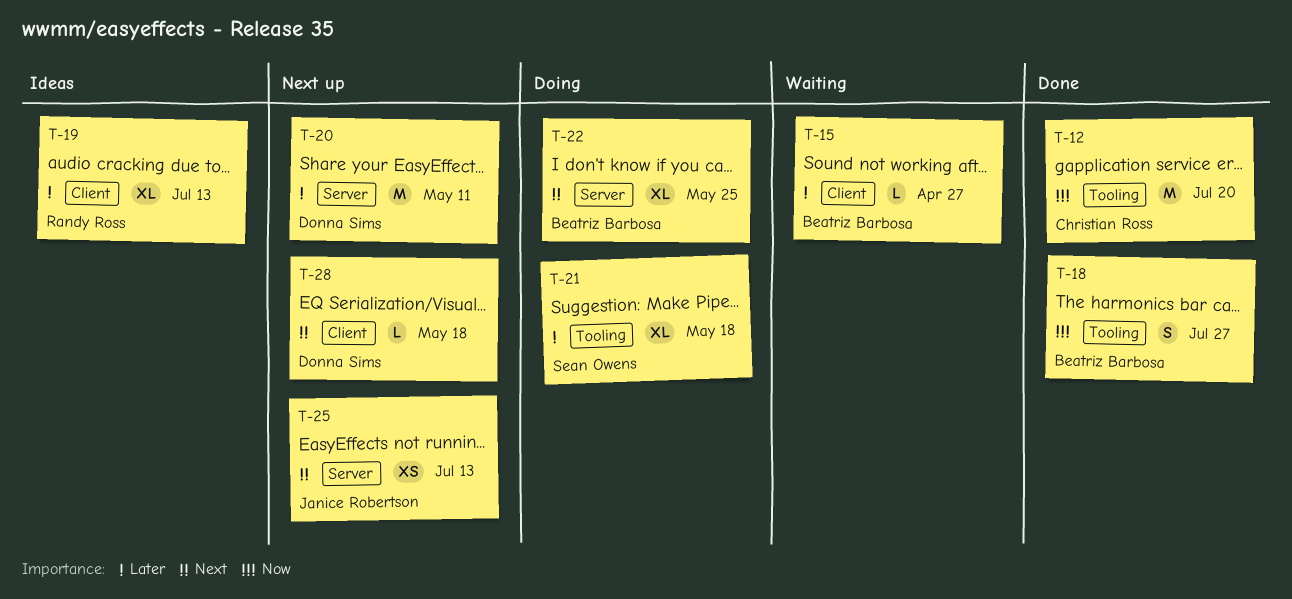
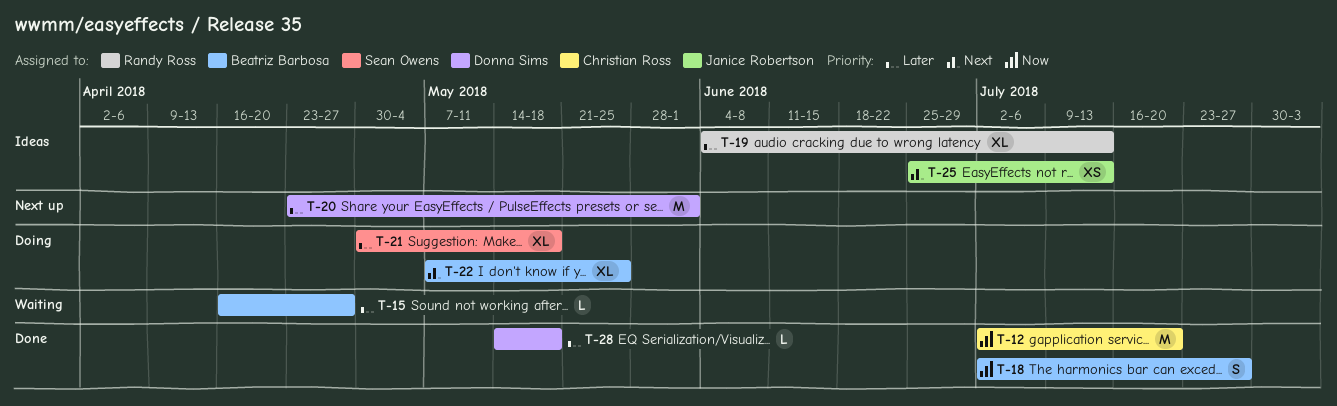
T-20, due: May 11 -> Jun 1
T-25, status: Next up -> Ideas
T-28, status: Next up -> Done
T-28, priority: Next -> Later

